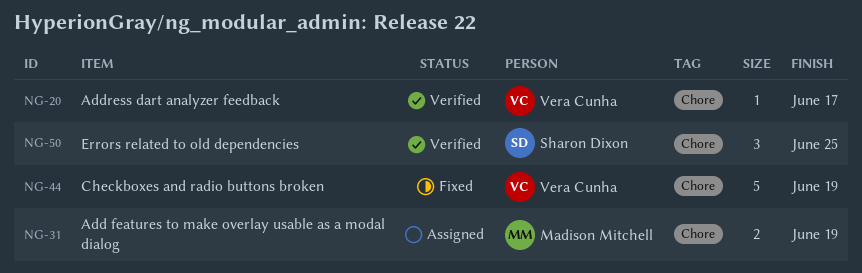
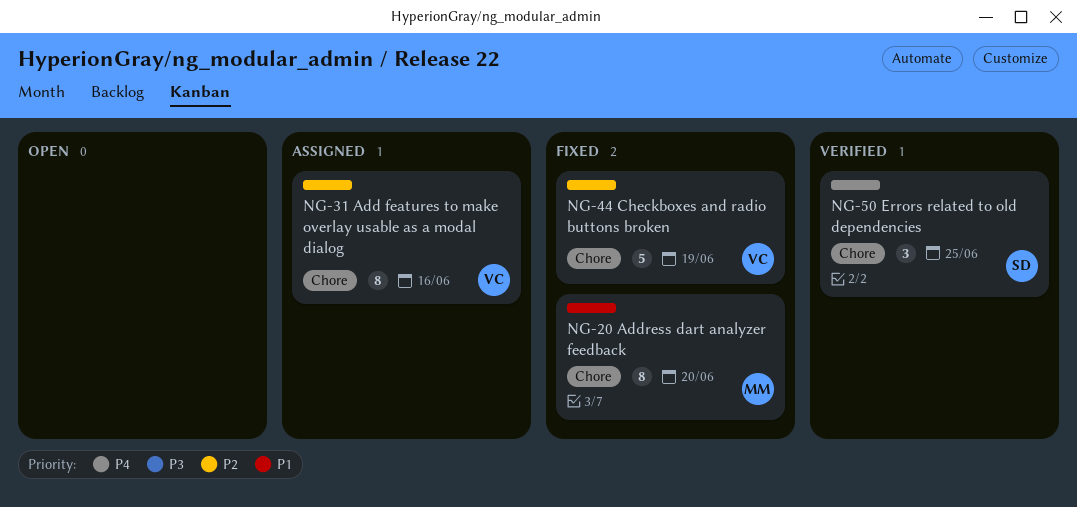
NG-20, status: Verified -> Fixed
NG-20, owner: Vera Cunha -> Madison Mitchell
NG-20, estimate: 1 -> 8
NG-20, due: Jun 17 -> Jun 20
NG-31, owner: Madison Mitchell -> Vera Cunha
NG-31, estimate: 2 -> 8
NG-31, due: Jun 19 -> Jun 16

